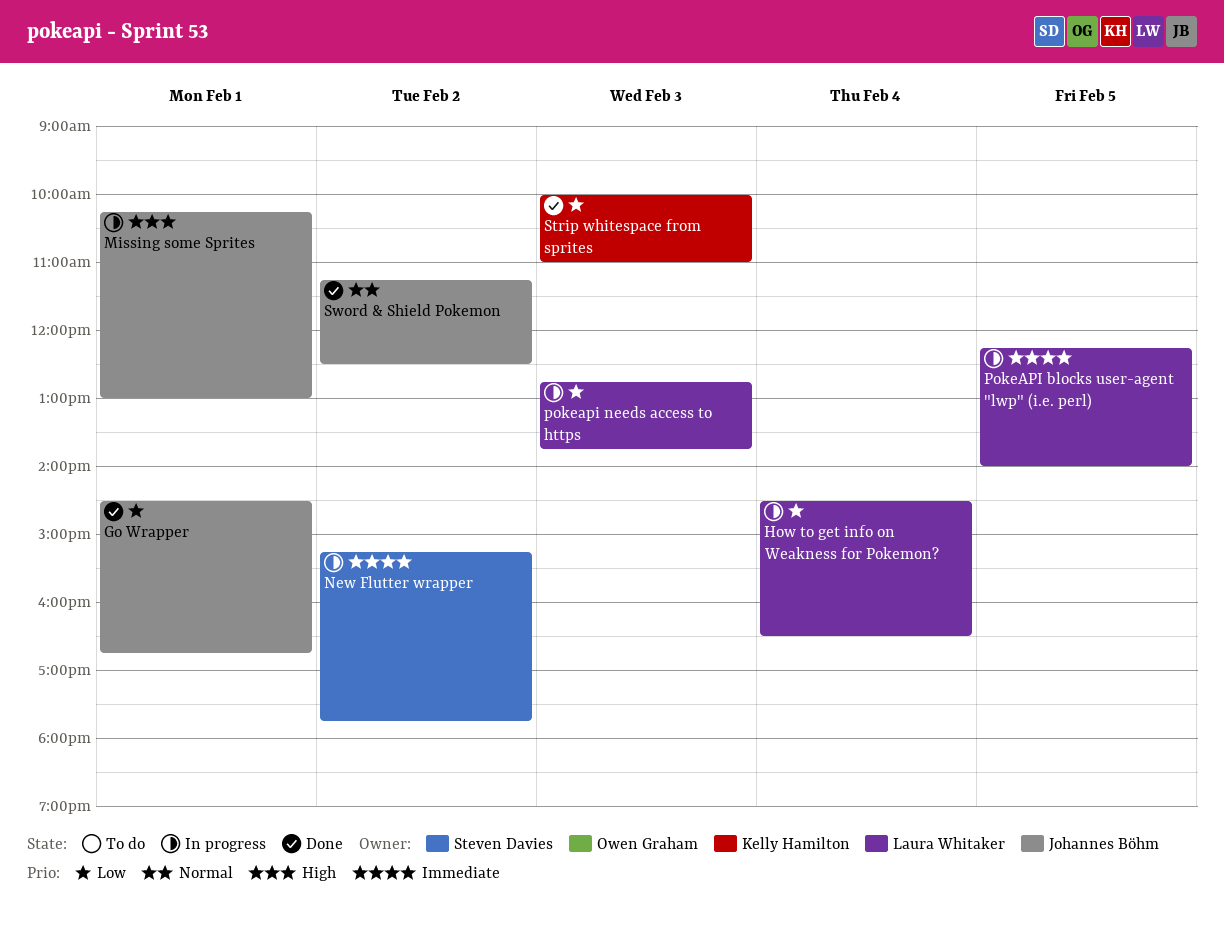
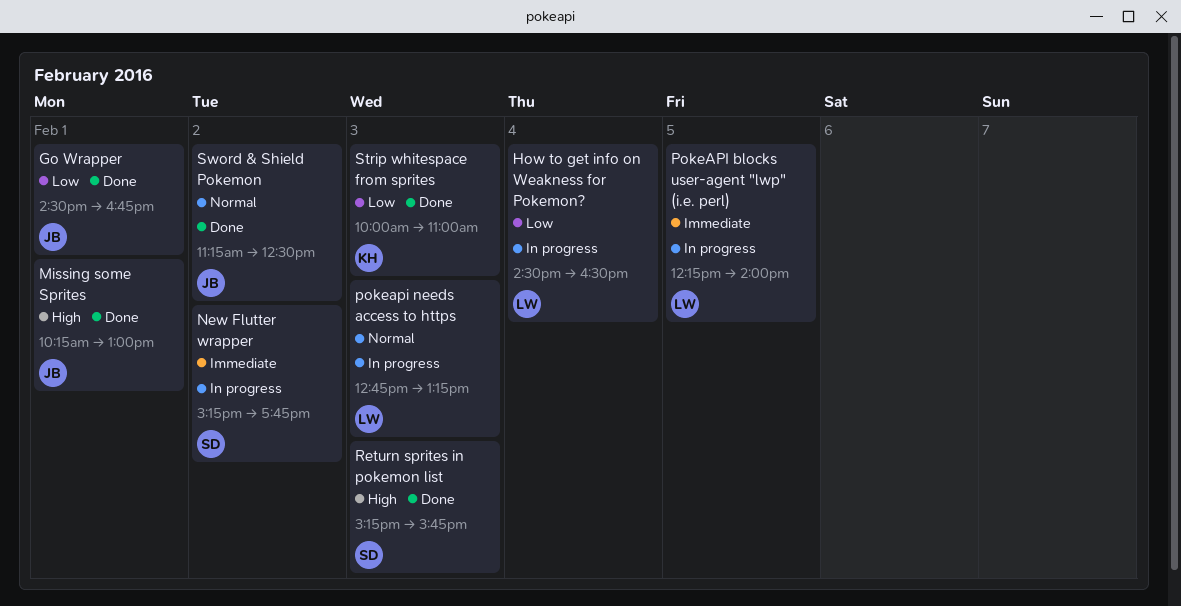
Missing some Sprites, status: In progress -> Done
pokeapi needs access to https, priority: Low -> Normal
pokeapi needs access to https, ends: 13:45 -> 13:15
Return sprites in pokemon list: none -> present

